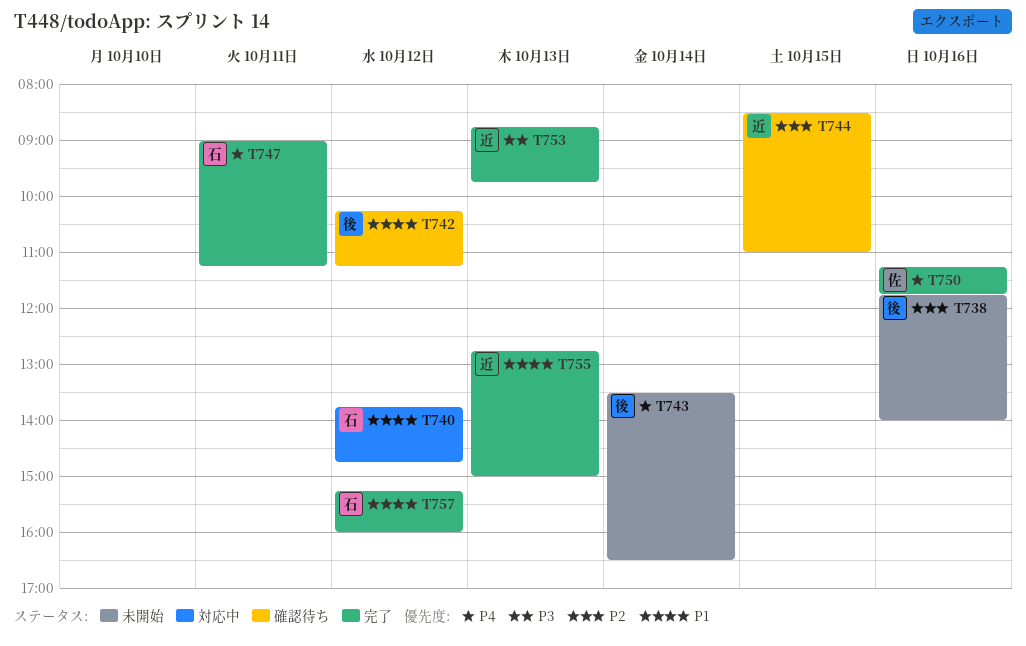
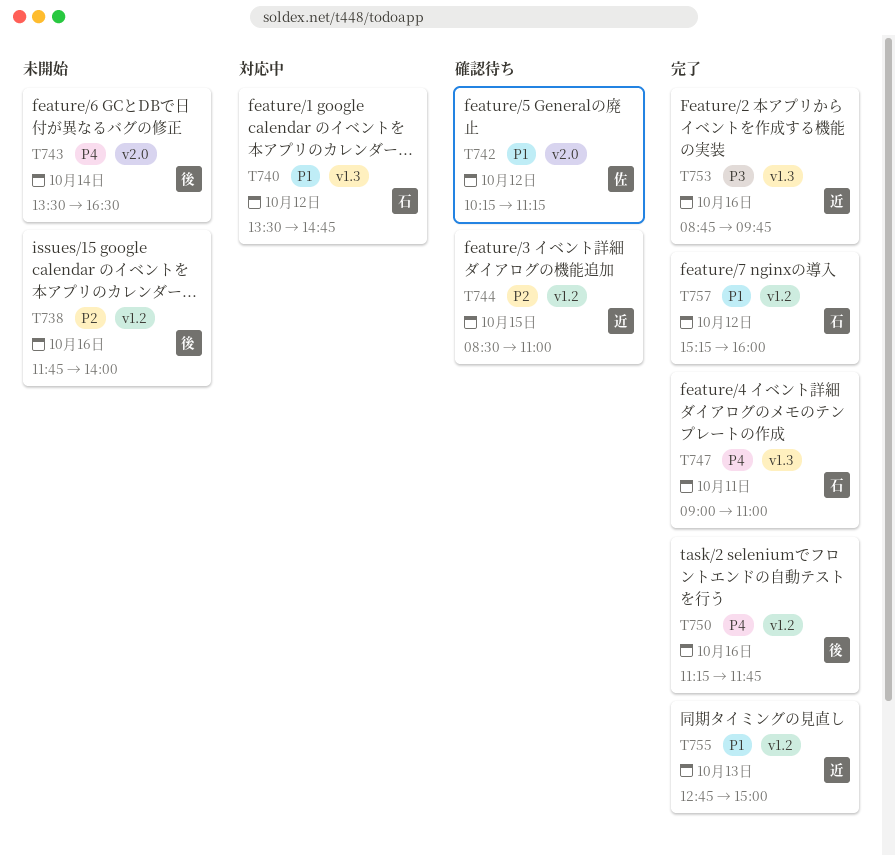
T740, begins: 13:45 -> 13:30
T742, owner: 後 -> 佐
T747, ends: 11:15 -> 11:00
T750, owner: 佐 -> 後
T753, day: Oct 13 -> Oct 16

